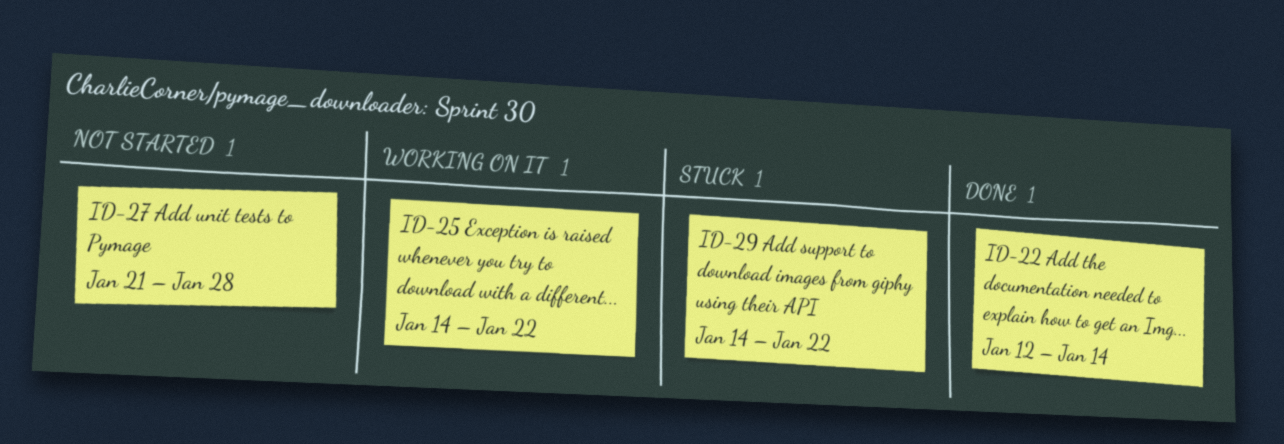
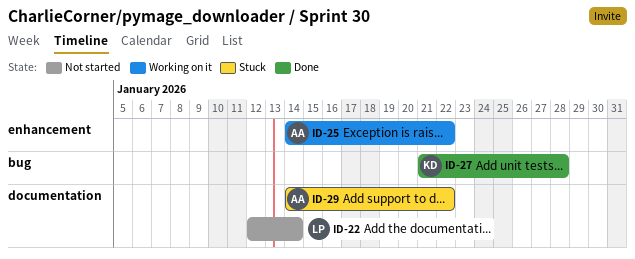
ID-22, status: Done -> Not started
ID-27, status: Not started -> Done

